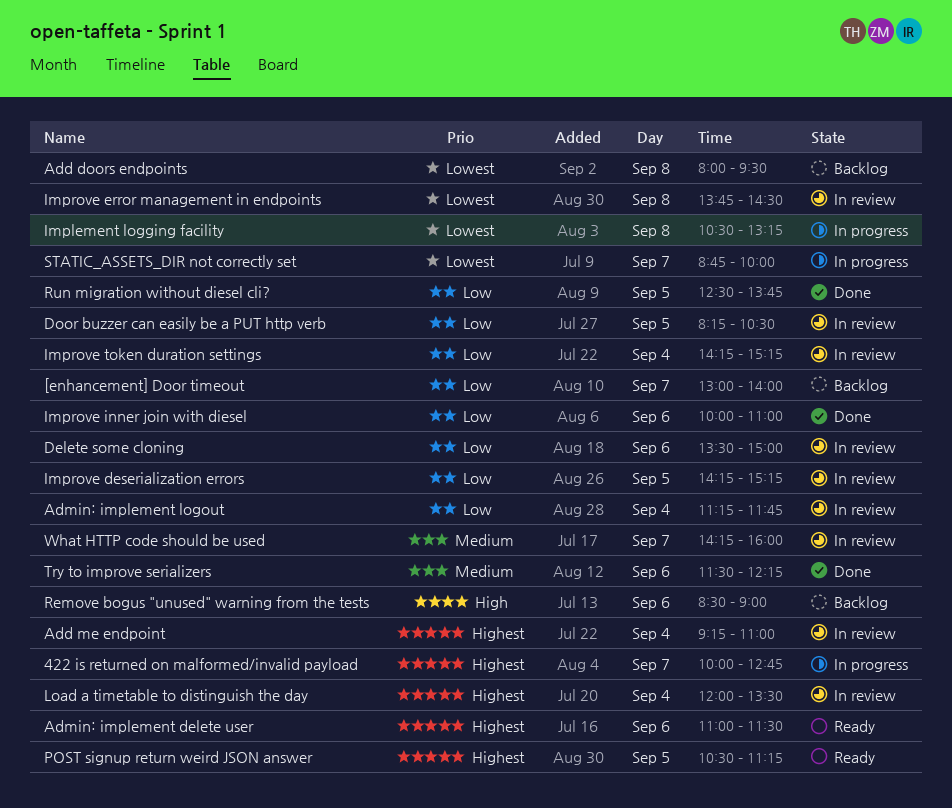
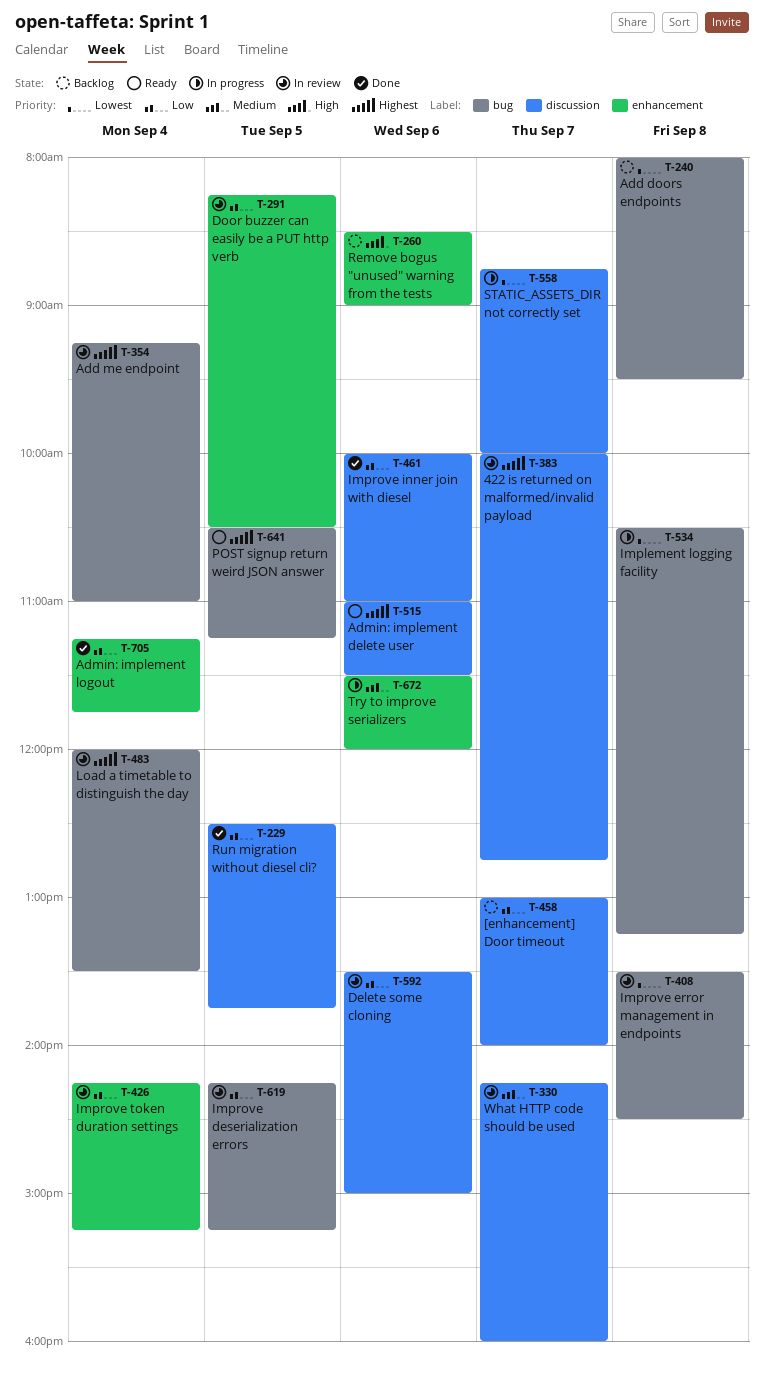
422 is returned on malformed/invalid payload, status: In progress -> In review
Admin: implement logout, status: In review -> Done
Improve error management in endpoints, begins: 13:45 -> 13:30
Try to improve serializers, status: Done -> In progress
Try to improve serializers, ends: 12:15 -> 12:00

